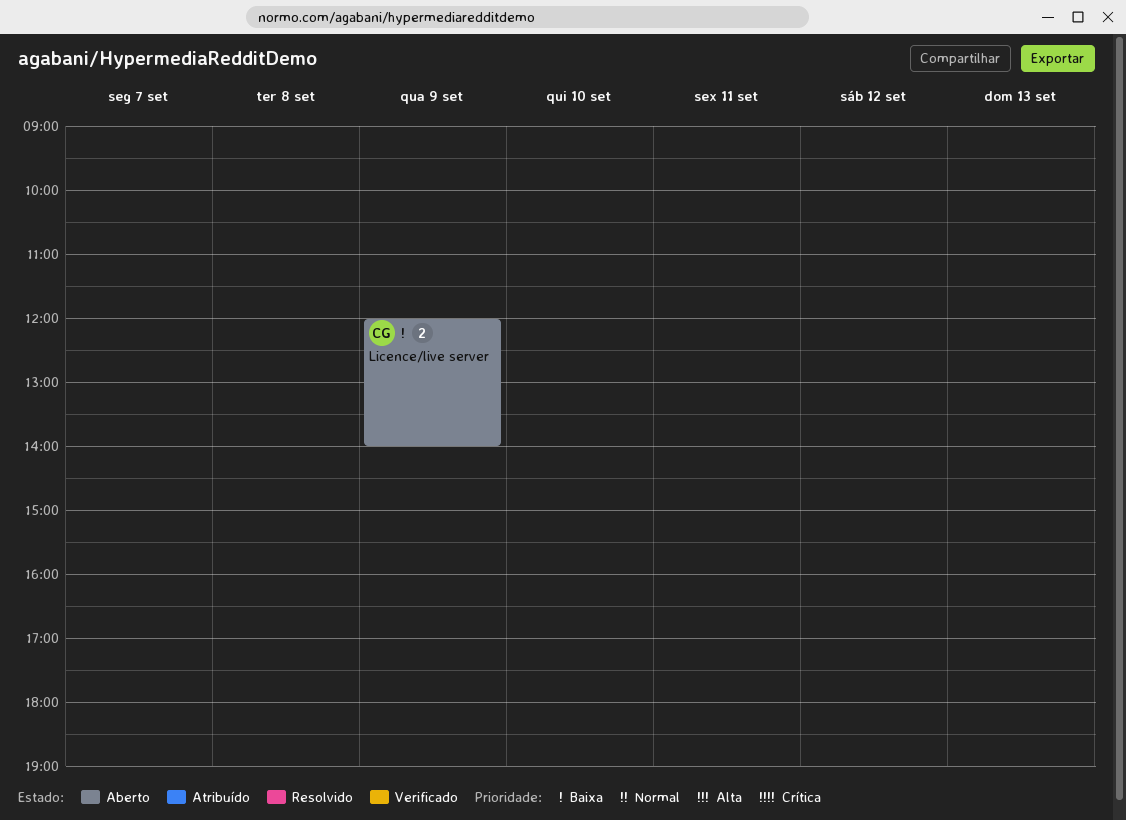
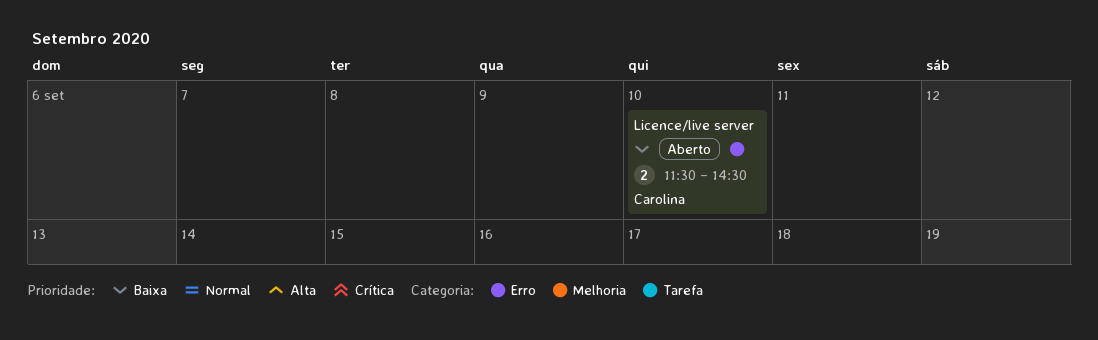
Licence/live server, day: Sep 9 -> Sep 10
Licence/live server, begins: 12:00 -> 11:30
Licence/live server, ends: 14:00 -> 14:30

